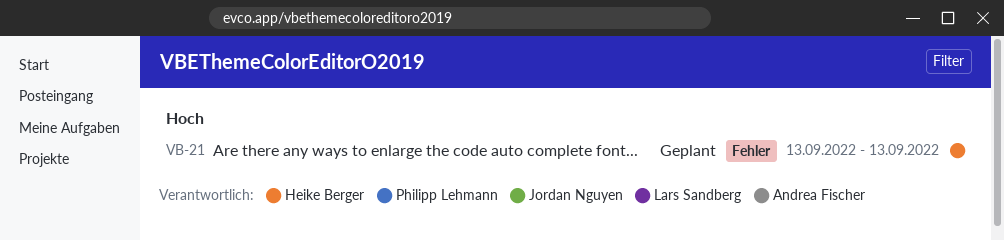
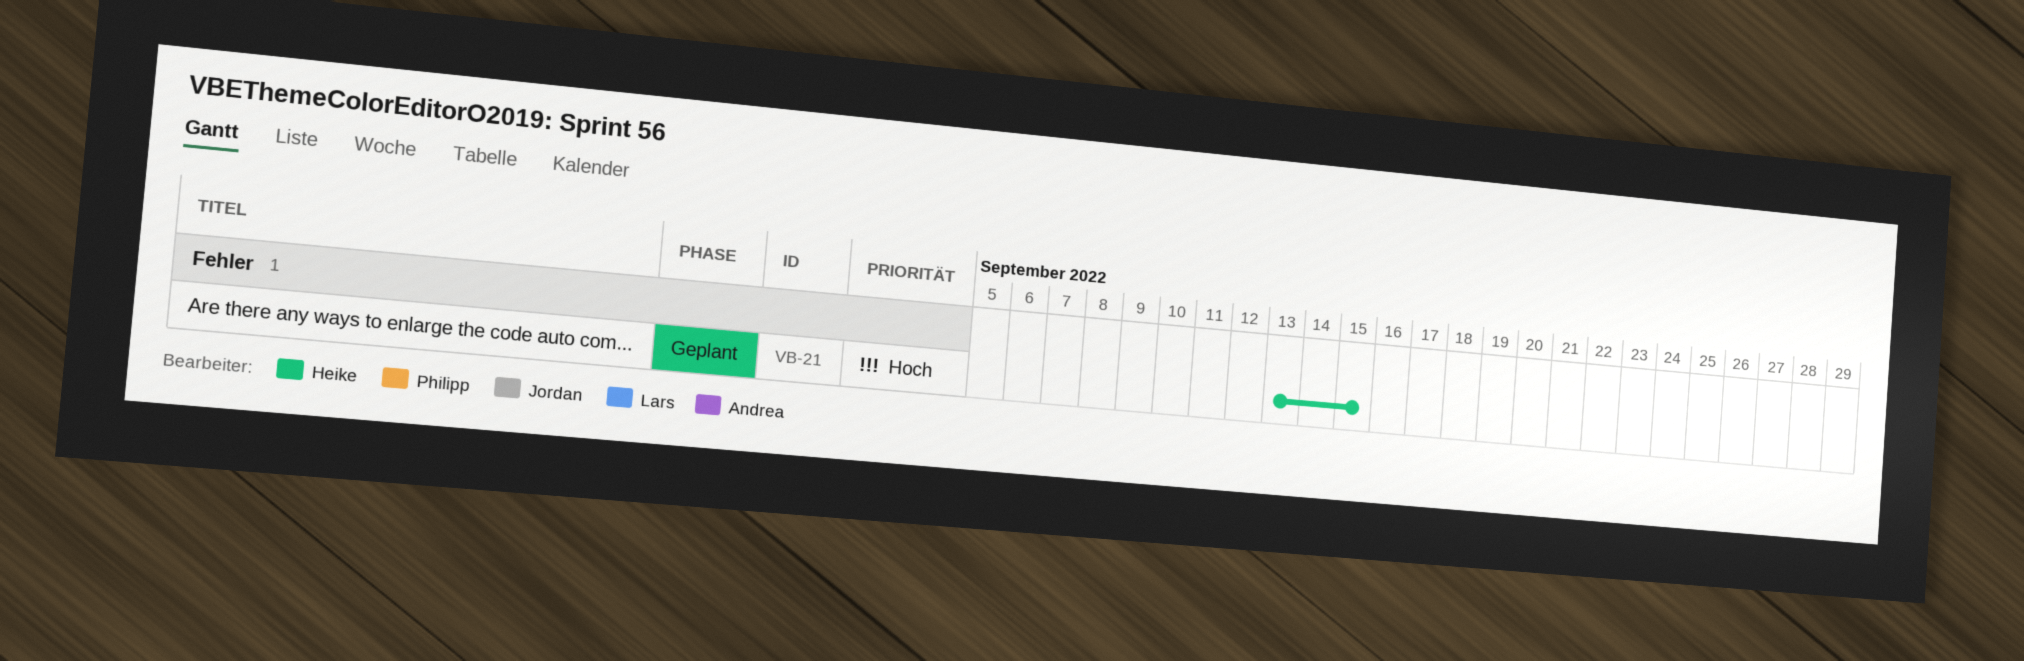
VB-21, due: Sep 13 -> Sep 15

